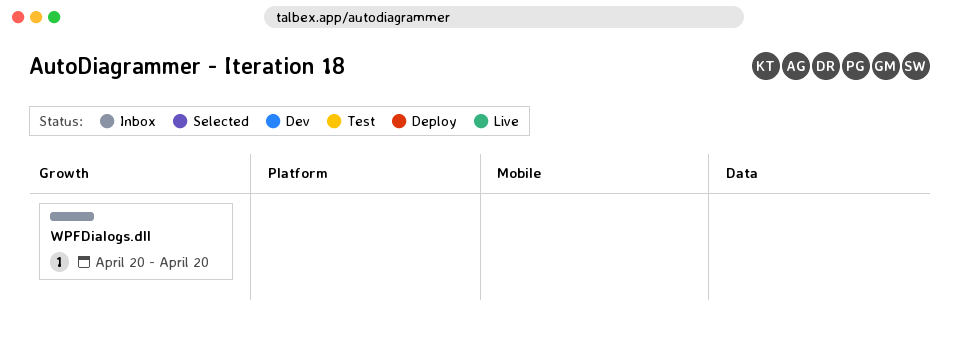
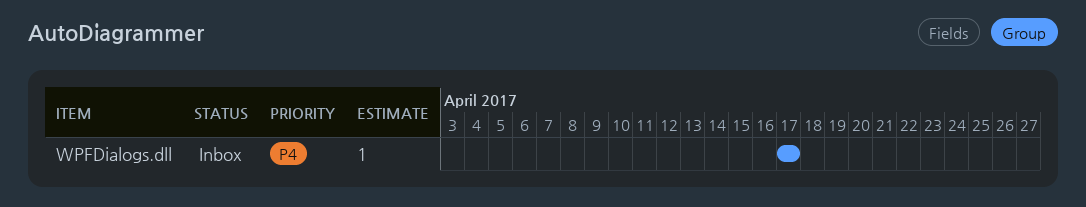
WPFDialogs.dll, start: Apr 20 -> Apr 17
WPFDialogs.dll, due: Apr 20 -> Apr 17

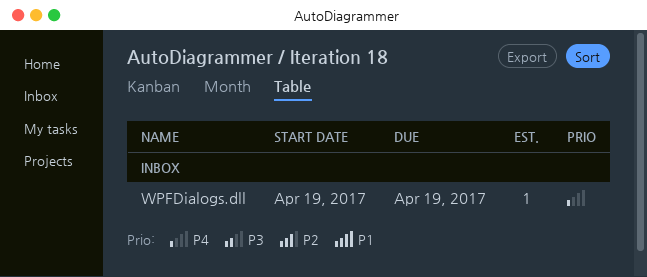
WPFDialogs.dll, start: Apr 17 -> Apr 19
WPFDialogs.dll, due: Apr 17 -> Apr 19

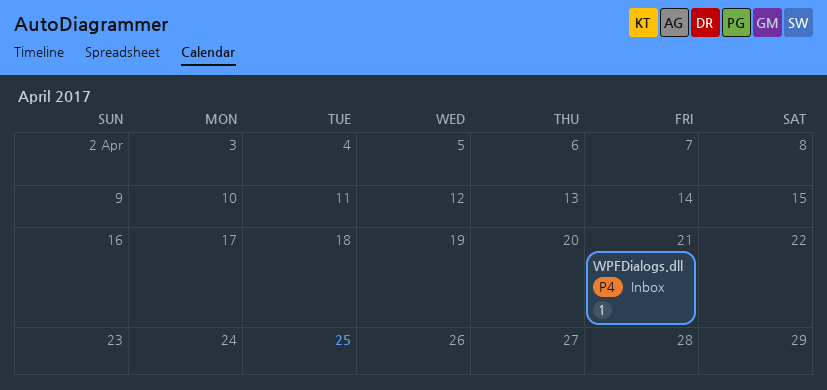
WPFDialogs.dll, due: Apr 19 -> Apr 21

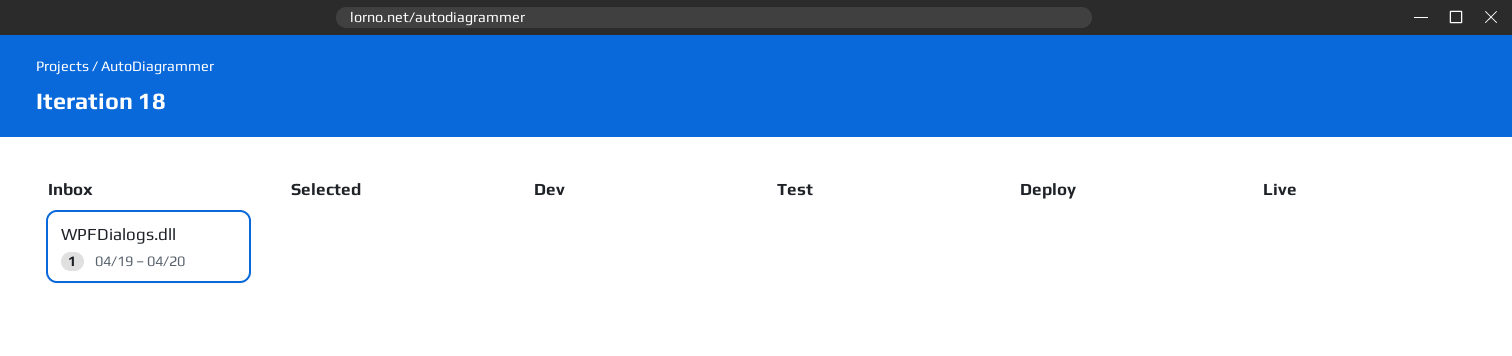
WPFDialogs.dll, due: Apr 21 -> Apr 20

